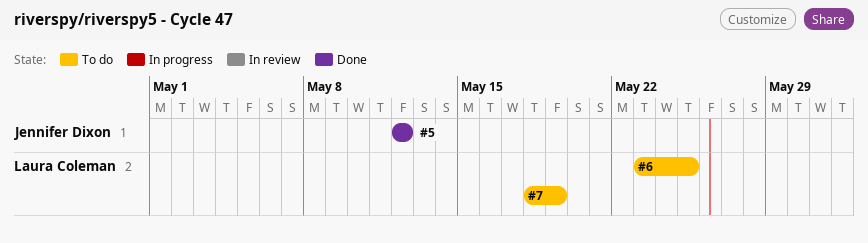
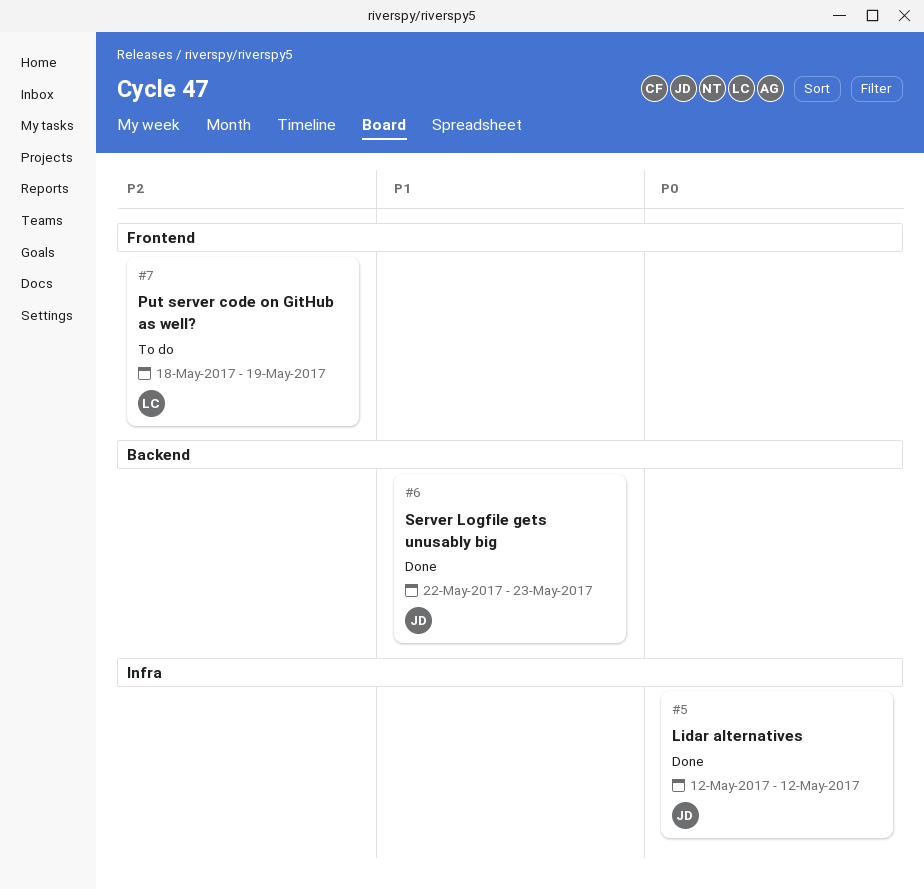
#6, status: To do -> Done
#6, owner: Laura Coleman -> Jennifer Dixon
#6, start: May 23 -> May 22
#6, due: May 25 -> May 23

